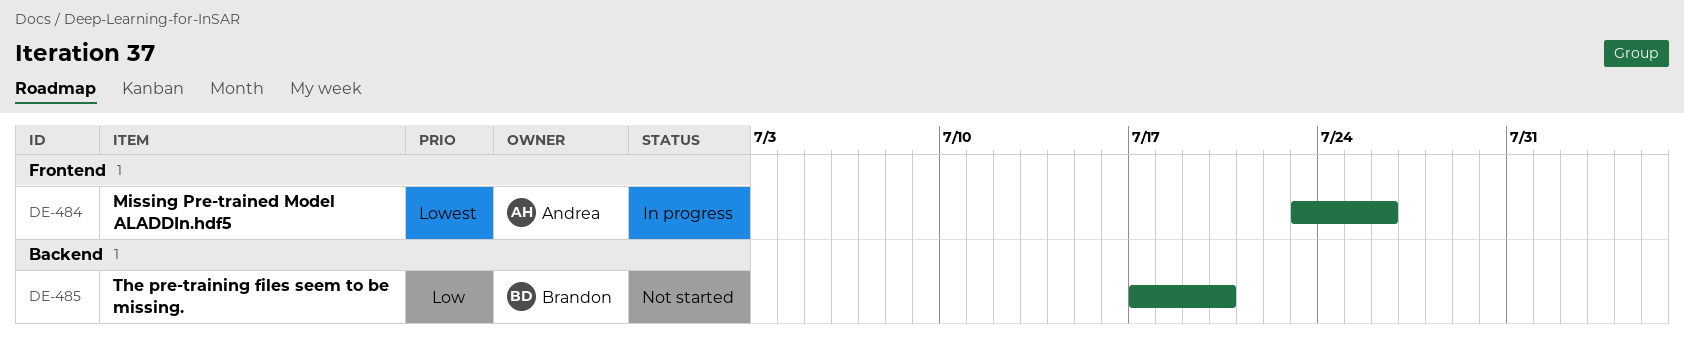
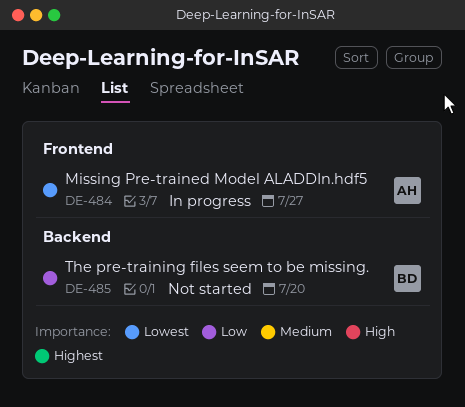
DE-484, due: Jul 26 -> Jul 27

